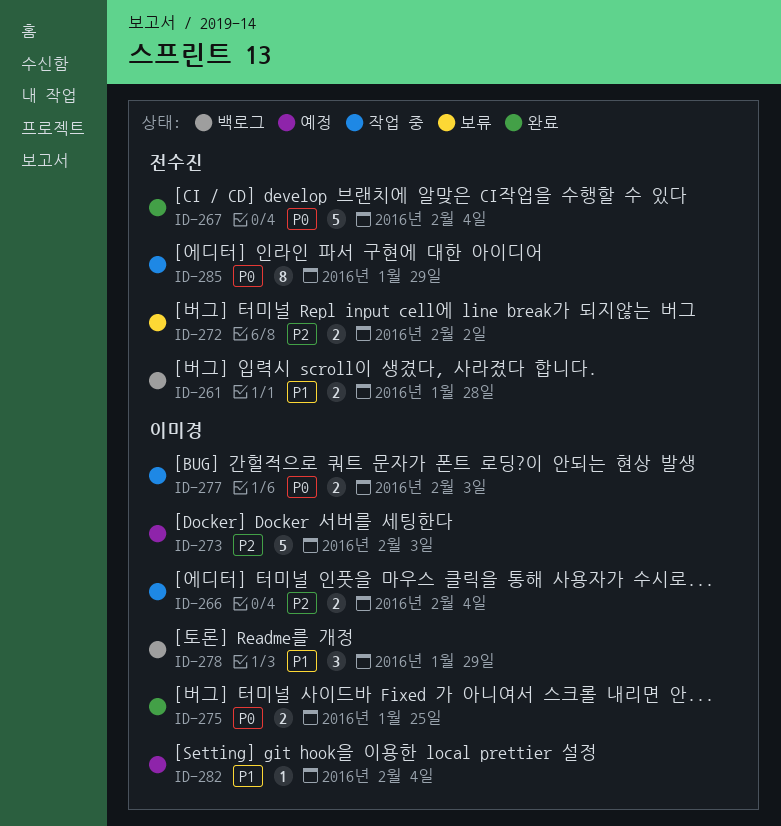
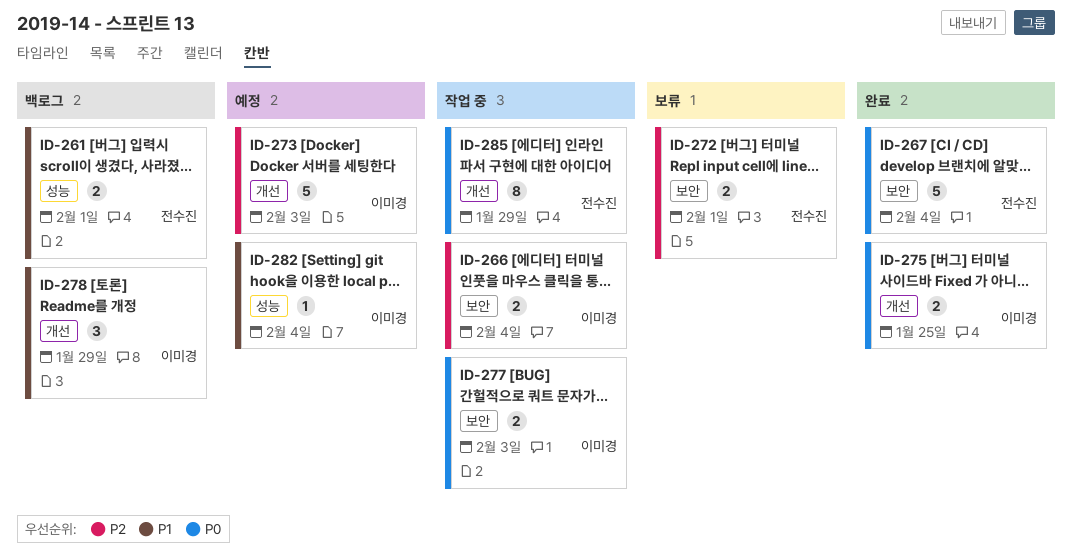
ID-261, due: Jan 28 -> Feb 1
ID-272, due: Feb 2 -> Feb 1

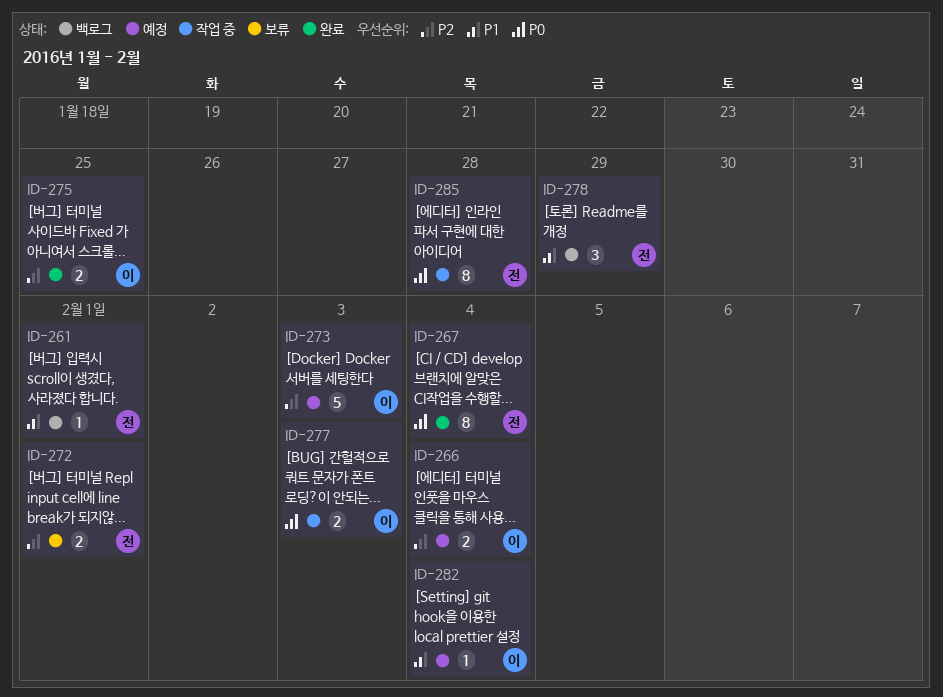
ID-261, estimate: 2 -> 1
ID-266, status: 작업 중 -> 예정
ID-267, estimate: 5 -> 8
ID-275, priority: P0 -> P2
ID-278, owner: 이미경 -> 전수진
ID-285, due: Jan 29 -> Jan 28

